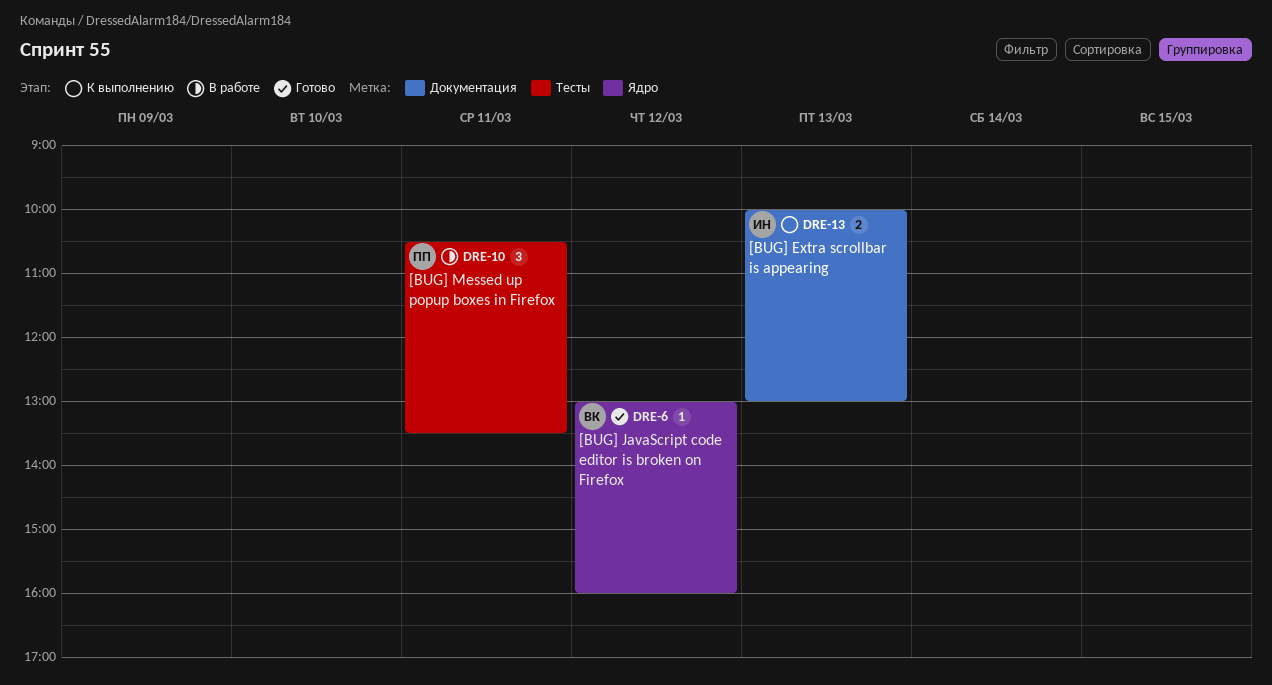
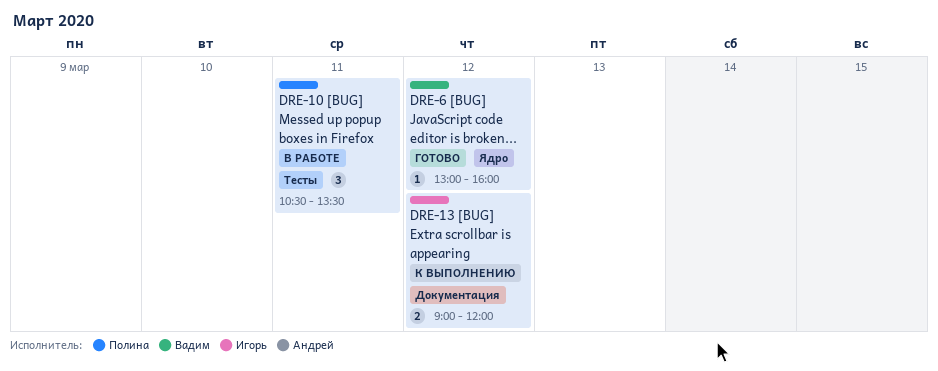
DRE-13, day: Mar 13 -> Mar 12
DRE-13, begins: 10:00 -> 09:00
DRE-13, ends: 13:00 -> 12:00

